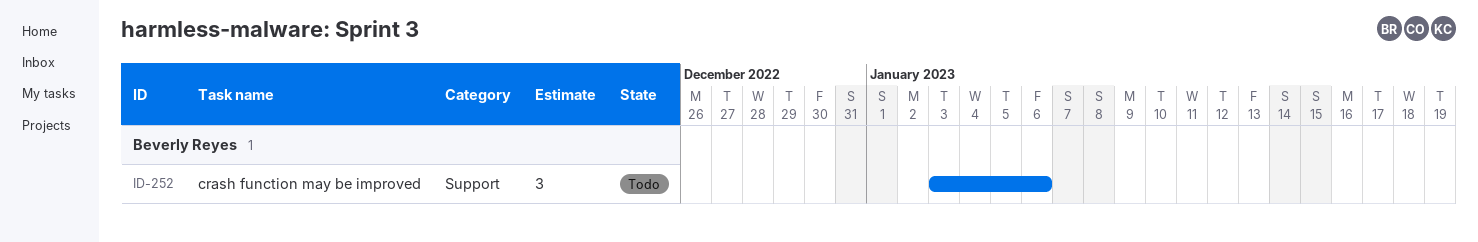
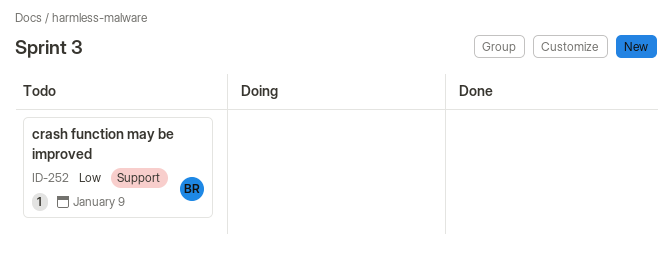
ID-252, estimate: 3 -> 1
ID-252, due: Jan 6 -> Jan 9

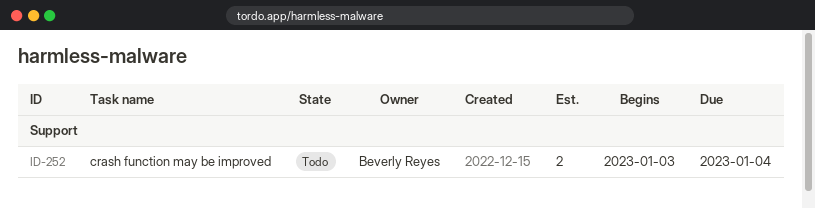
ID-252, estimate: 1 -> 2
ID-252, due: Jan 9 -> Jan 4

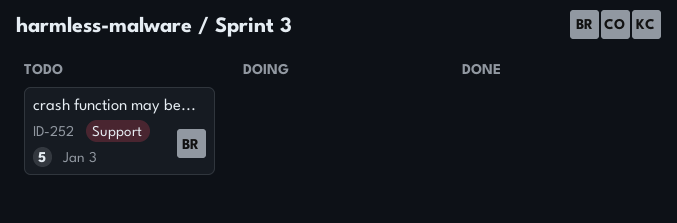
ID-252, estimate: 2 -> 5
ID-252, due: Jan 4 -> Jan 3

